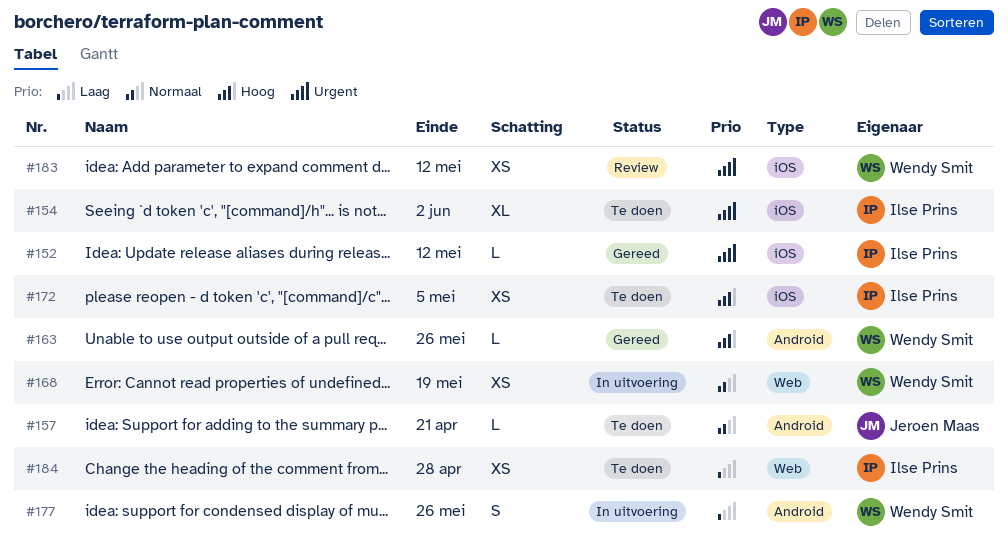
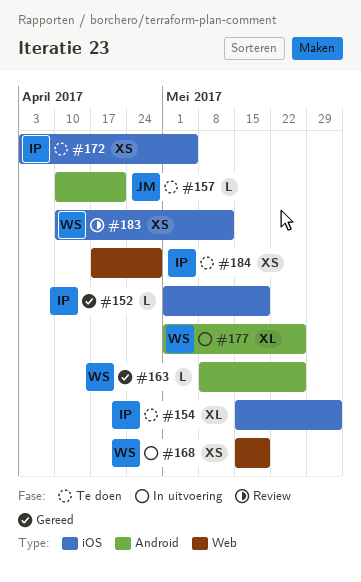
#152, due: May 12 -> May 19
#177, estimate: S -> XL

